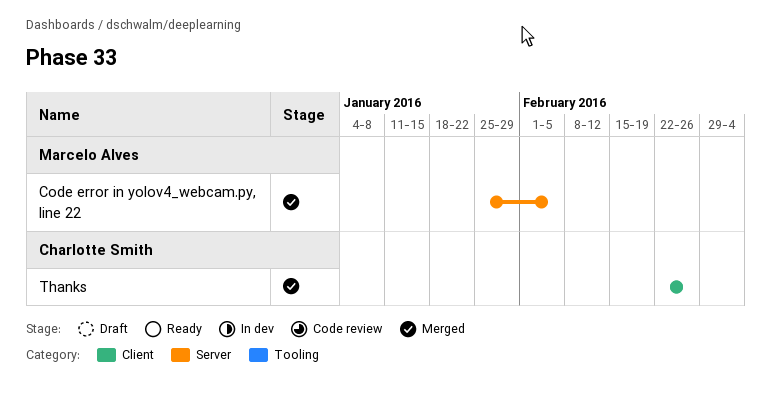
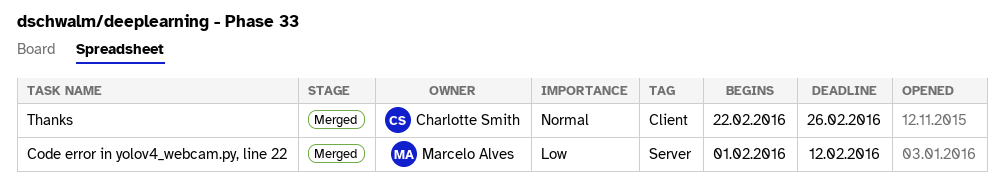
Code error in yolov4_webcam.py, line 22, start: Jan 25 -> Feb 1
Code error in yolov4_webcam.py, line 22, due: Feb 5 -> Feb 12

